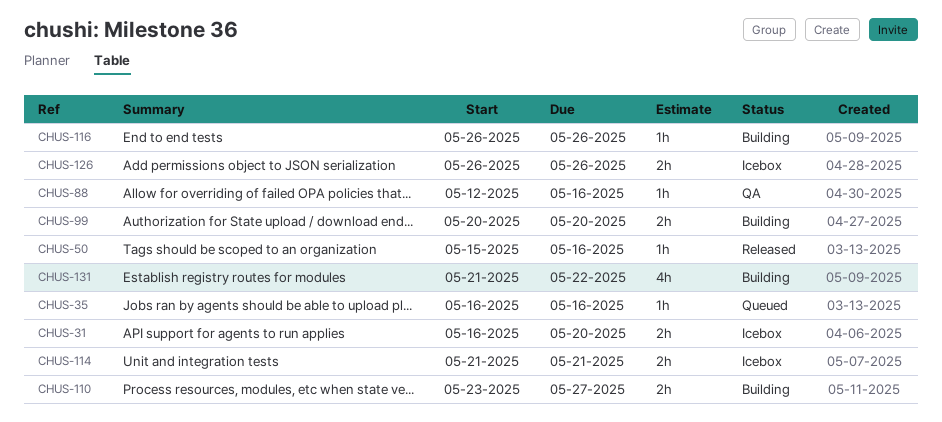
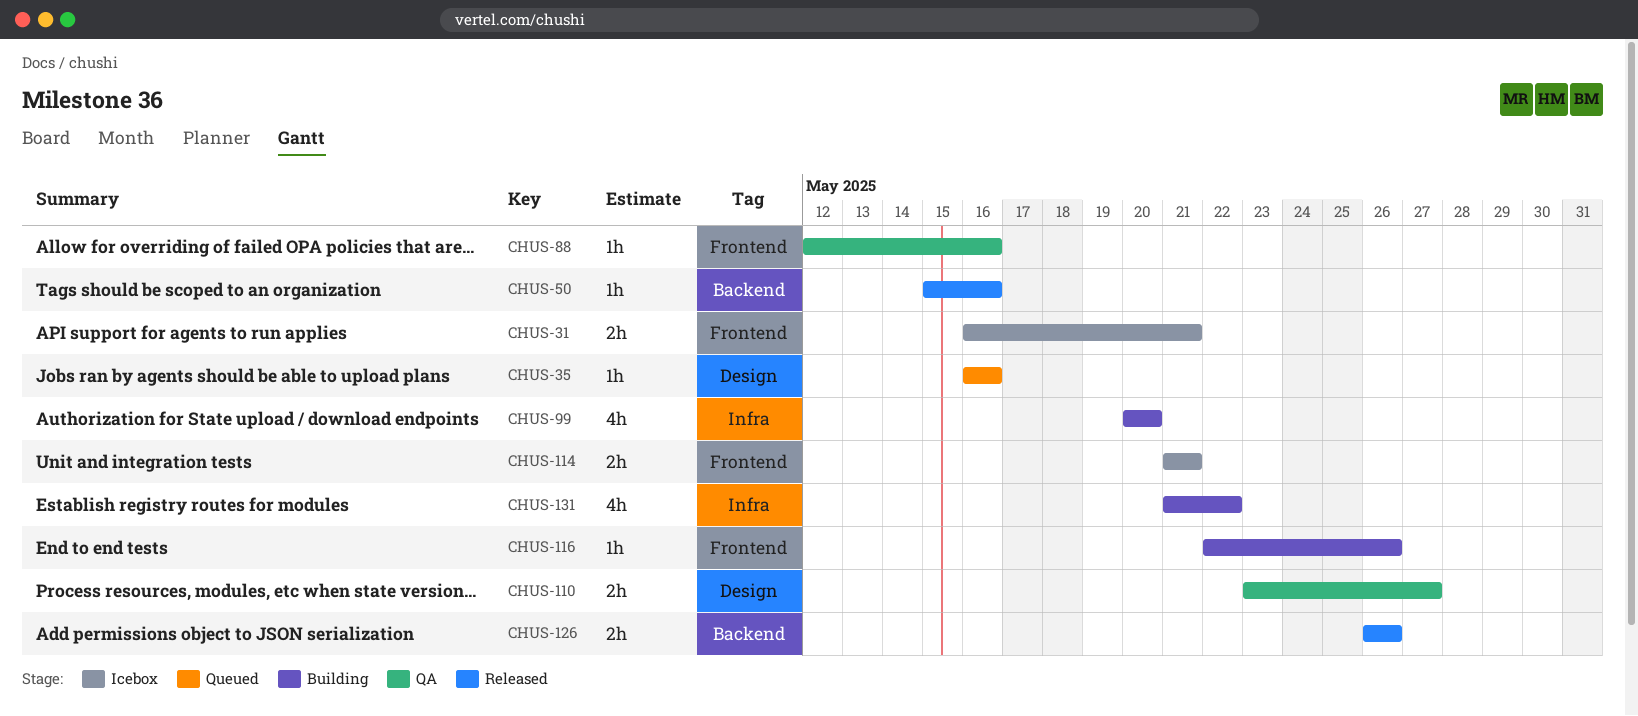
CHUS-31, due: May 20 -> May 21
CHUS-99, estimate: 2h -> 4h
CHUS-110, status: Building -> QA
CHUS-116, start: May 26 -> May 22
CHUS-126, status: Icebox -> Released

